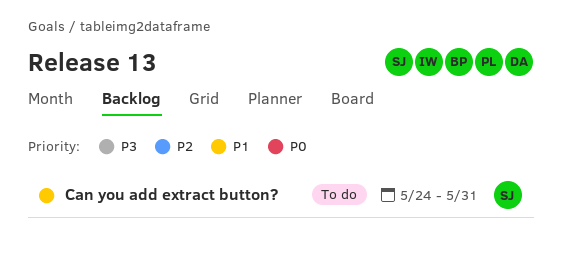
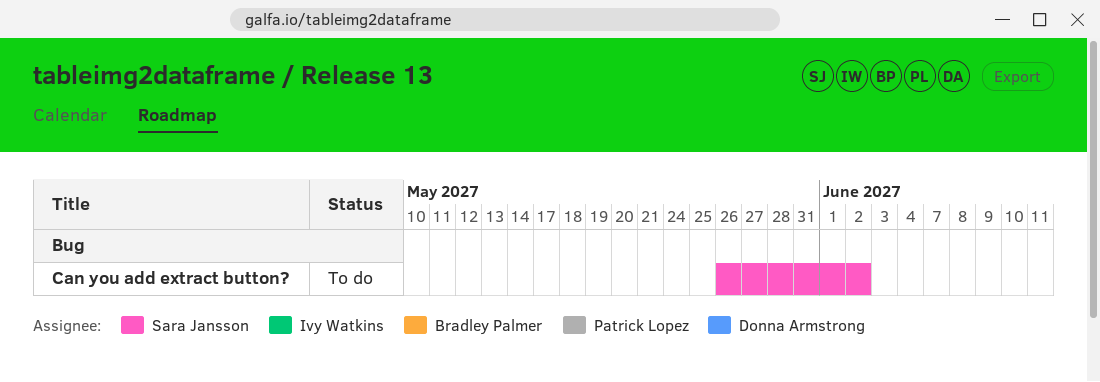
Can you add extract button?, start: May 24 -> May 26
Can you add extract button?, due: May 31 -> Jun 2

